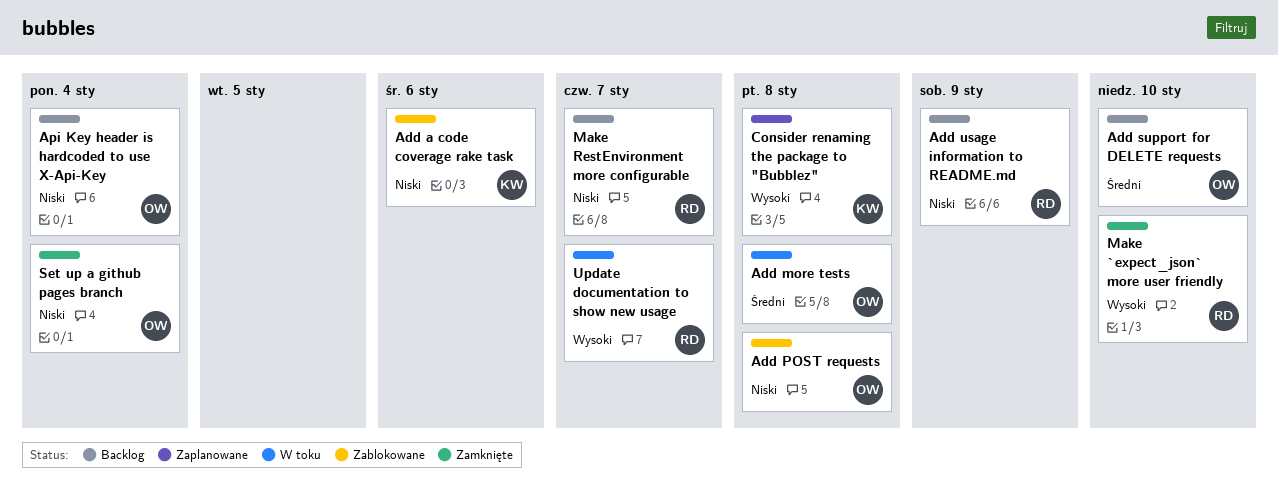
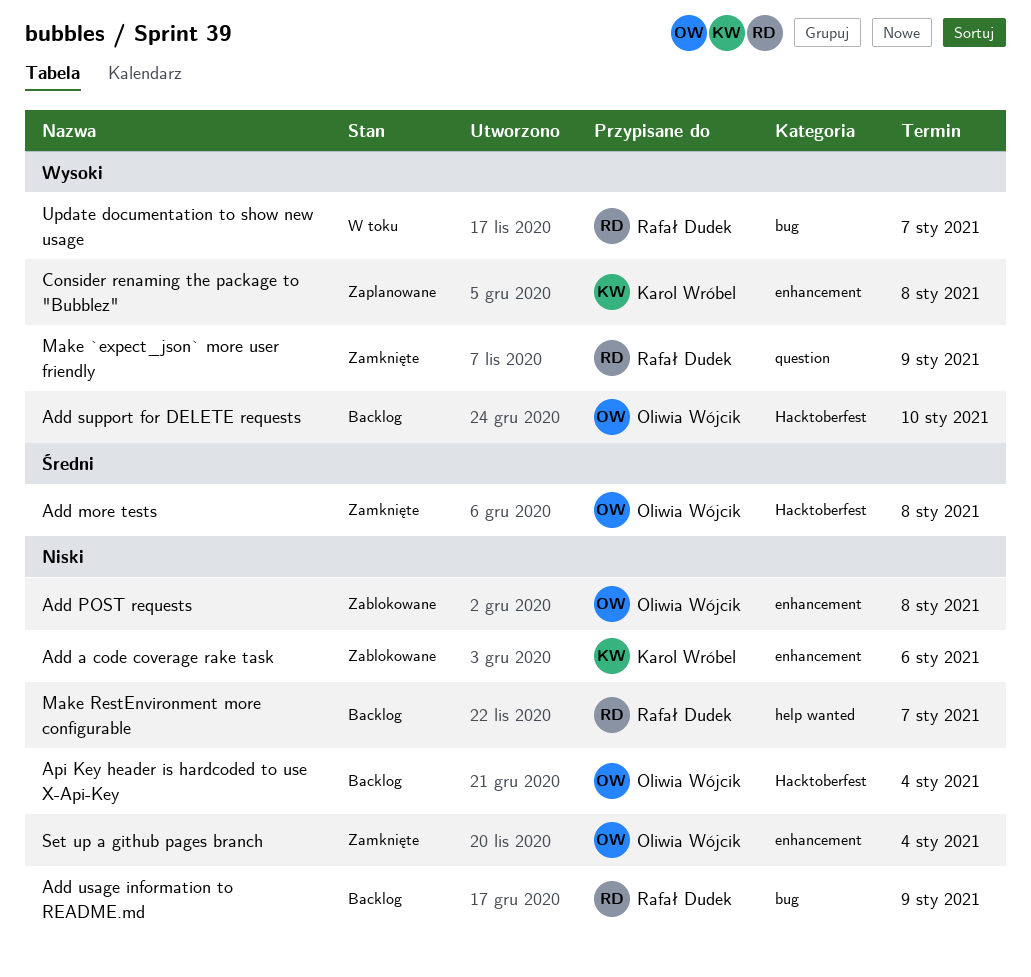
Add more tests, status: W toku -> Zamknięte
Add support for DELETE requests, priority: Średni -> Wysoki
Make `expect_json` more user friendly, due: Jan 10 -> Jan 9

